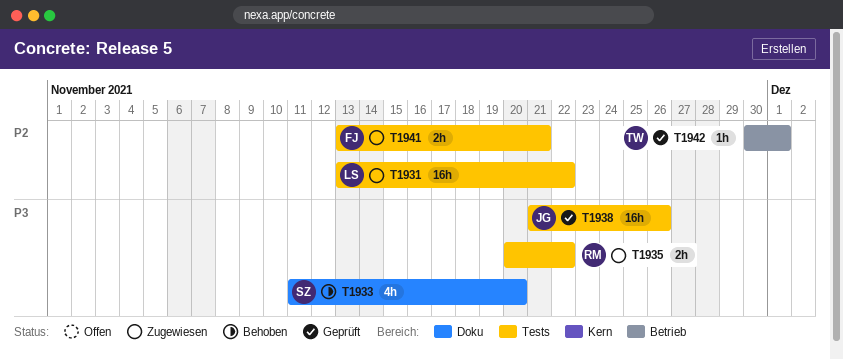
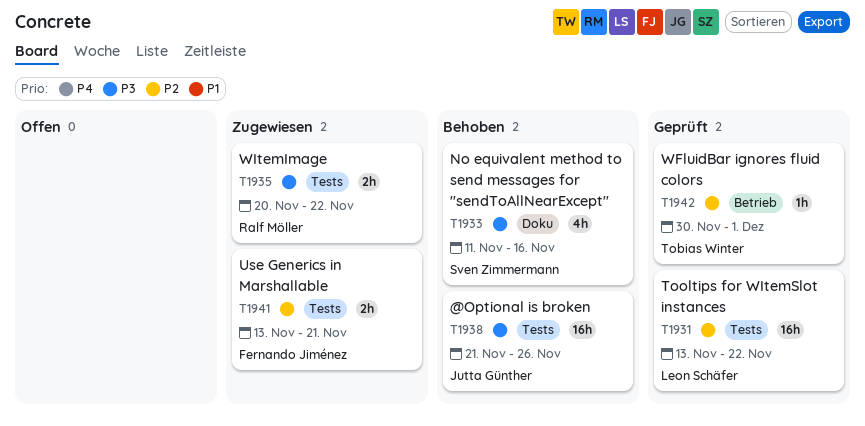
T1931, status: Zugewiesen -> Geprüft
T1933, due: Nov 20 -> Nov 16
T1938, status: Geprüft -> Behoben

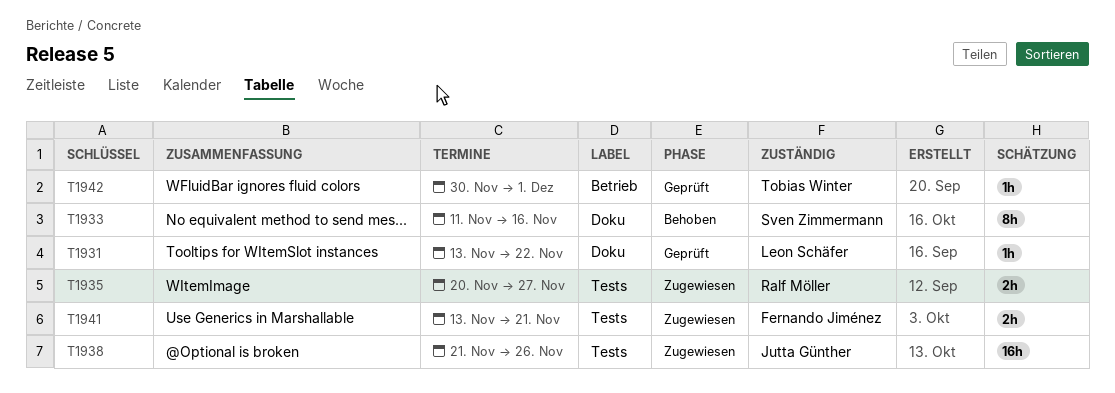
T1931, label: Tests -> Doku
T1931, estimate: 16h -> 1h
T1933, estimate: 4h -> 8h
T1935, due: Nov 22 -> Nov 27
T1938, status: Behoben -> Zugewiesen

